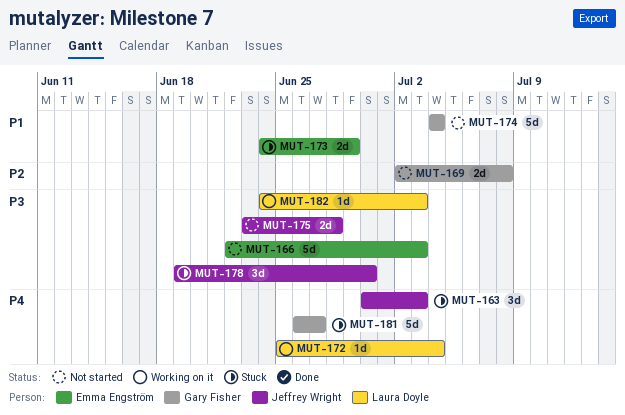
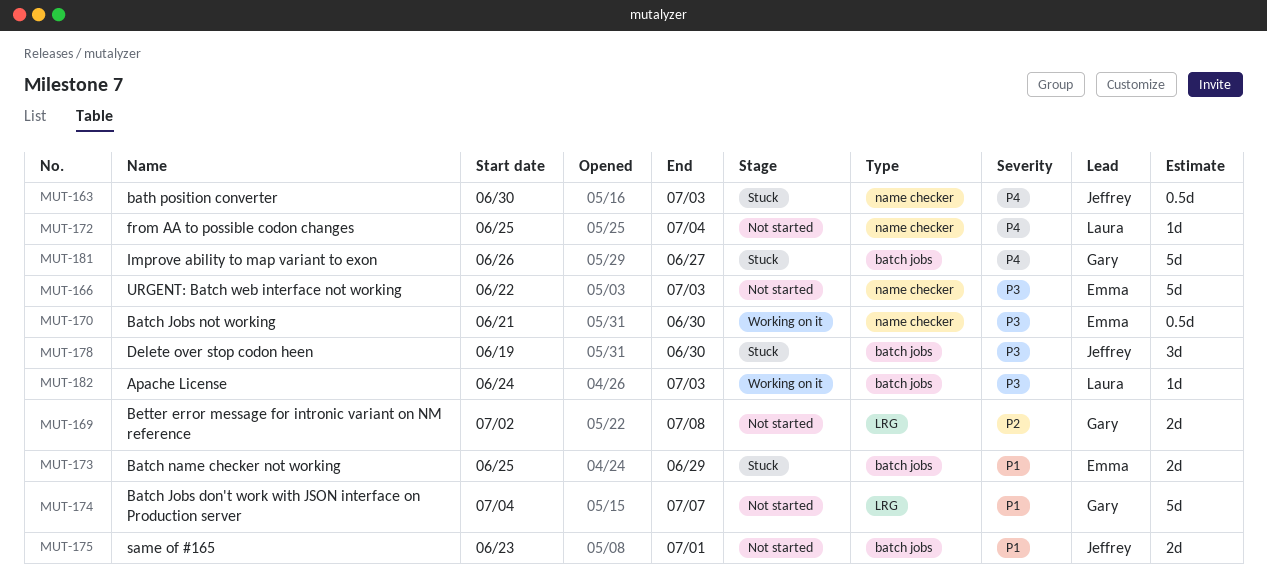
MUT-163, estimate: 3d -> 0.5d
MUT-170: none -> present
MUT-172, status: Working on it -> Not started
MUT-173, start: Jun 24 -> Jun 25
MUT-174, due: Jul 4 -> Jul 7
MUT-175, priority: P3 -> P1
MUT-175, due: Jun 28 -> Jul 1

